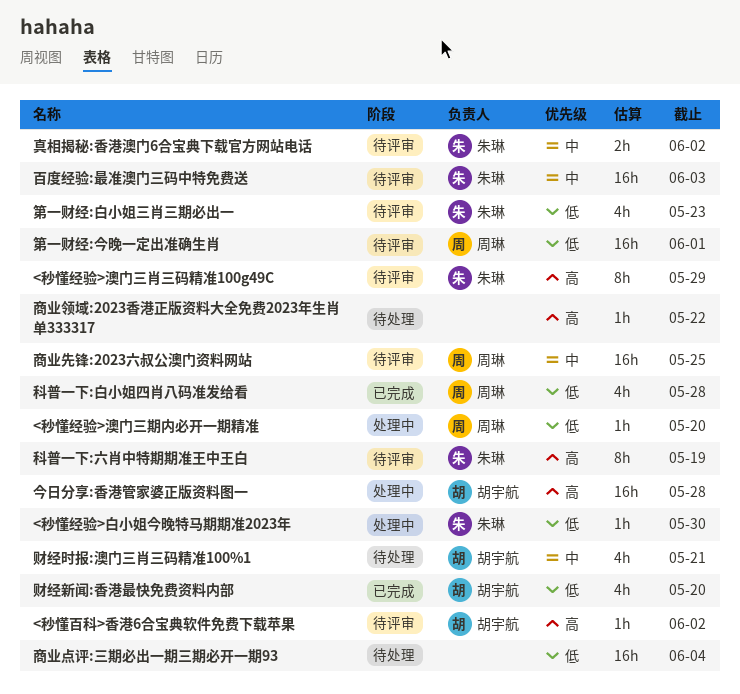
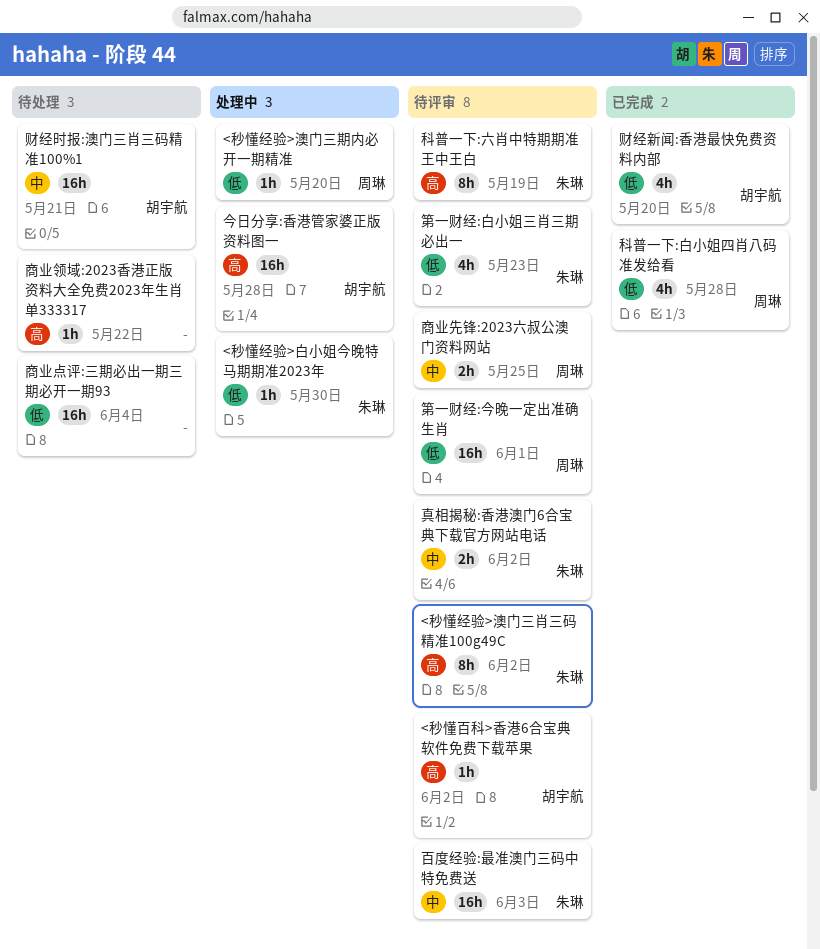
<秒懂经验>澳门三肖三码精准100g49C, due: May 29 -> Jun 2
商业先锋:2023六叔公澳门资料网站, estimate: 16h -> 2h
财经时报:澳门三肖三码精准100%1, estimate: 4h -> 16h

